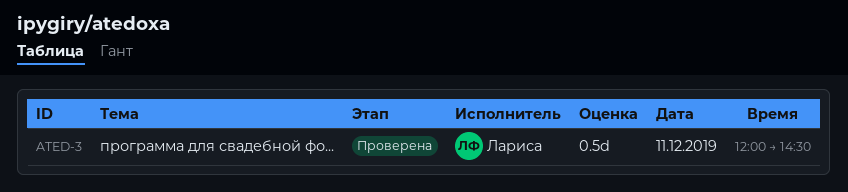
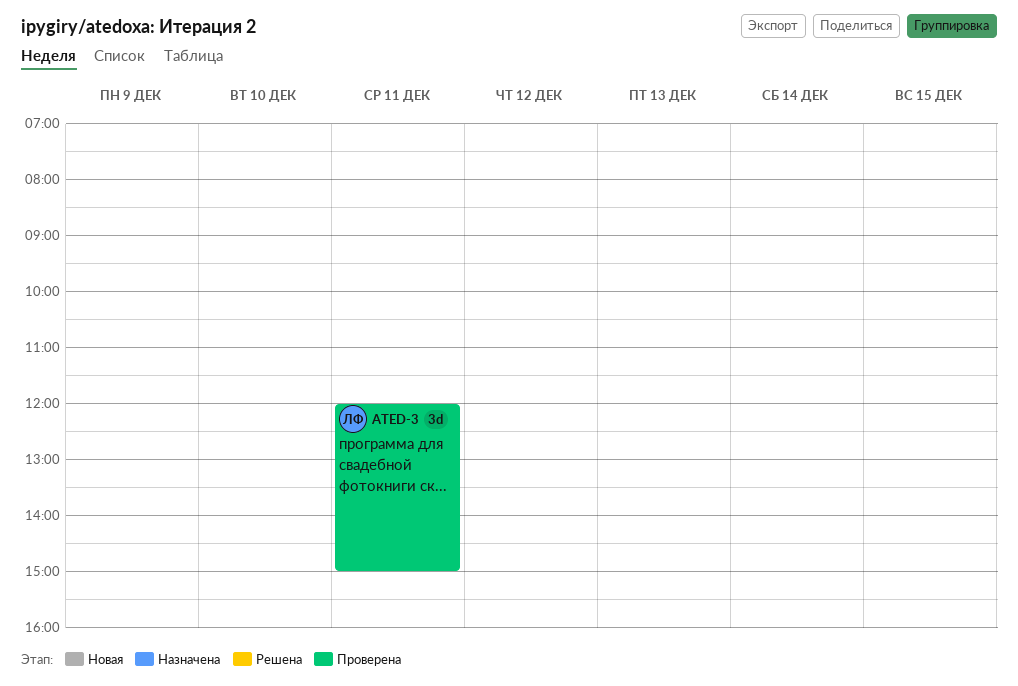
ATED-3, estimate: 0.5d -> 3d
ATED-3, ends: 14:30 -> 15:00

